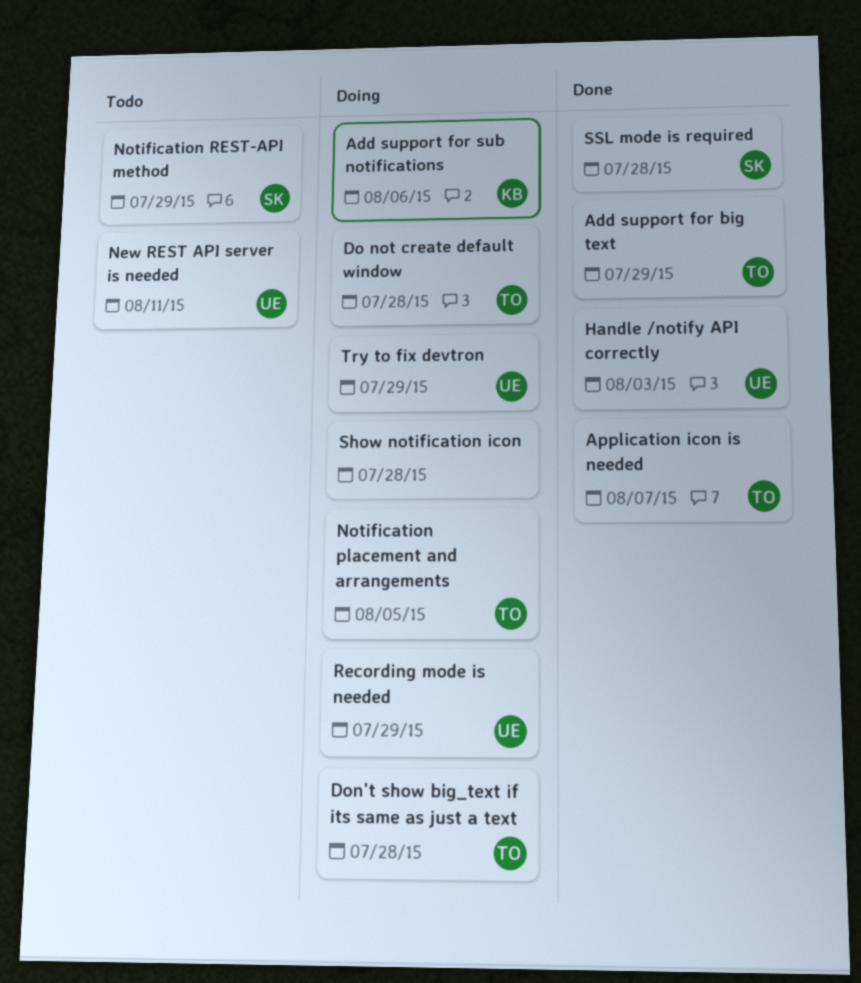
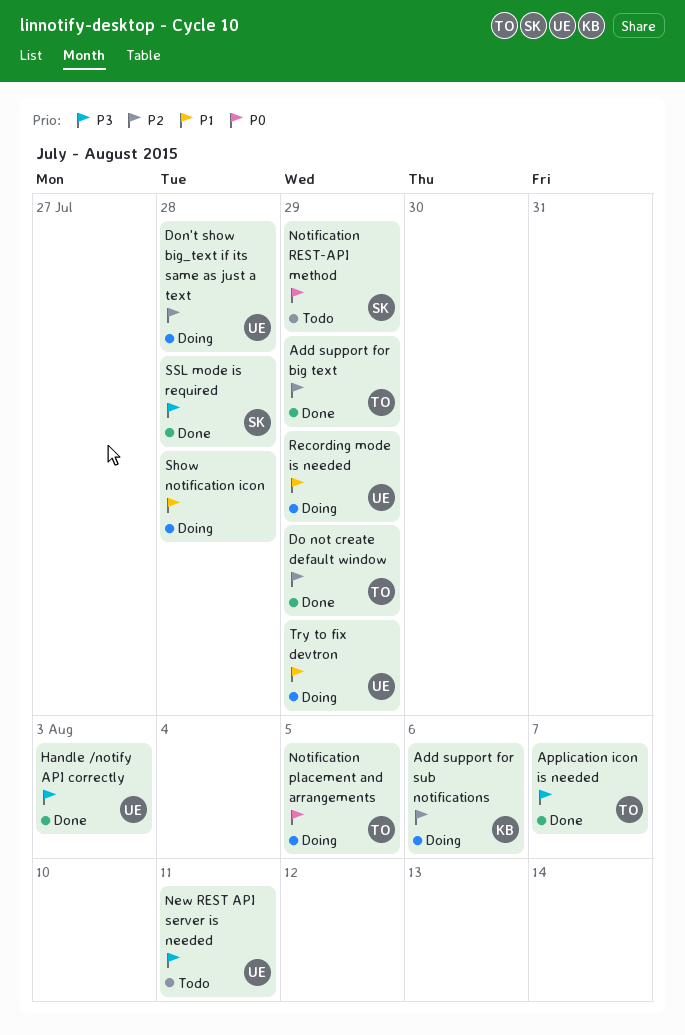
Do not create default window, status: Doing -> Done
Do not create default window, due: Jul 28 -> Jul 29
Don't show big_text if its same as just a text, owner: TO -> UE

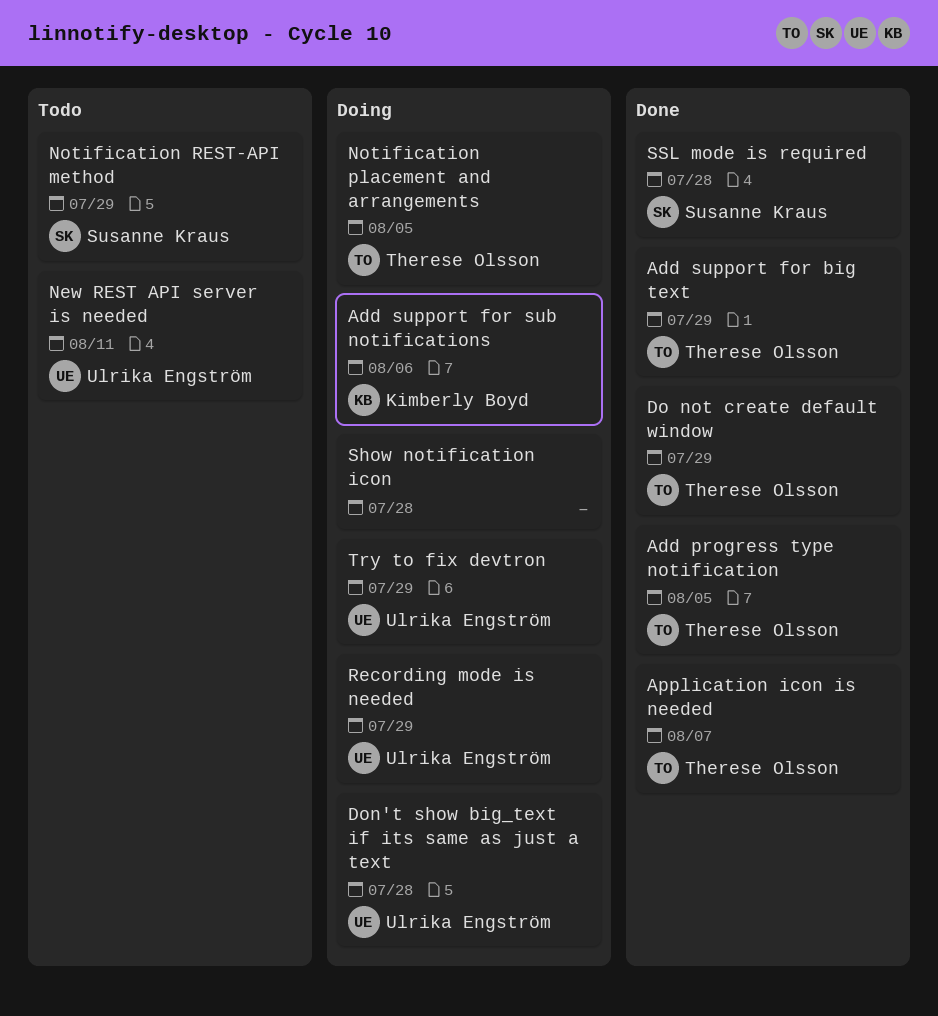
Add progress type notification: none -> present
Handle /notify API correctly: present -> none

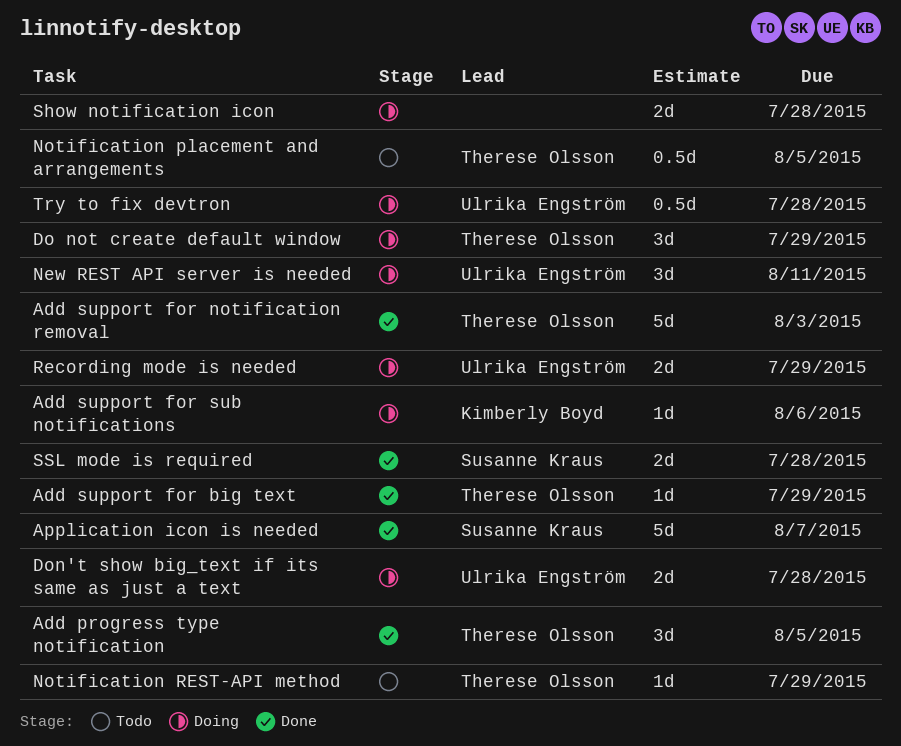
Add support for notification removal: none -> present
Application icon is needed, owner: Therese Olsson -> Susanne Kraus
Do not create default window, status: Done -> Doing
New REST API server is needed, status: Todo -> Doing
Notification placement and arrangements, status: Doing -> Todo
Notification REST-API method, owner: Susanne Kraus -> Therese Olsson
Try to fix devtron, due: Jul 29 -> Jul 28

